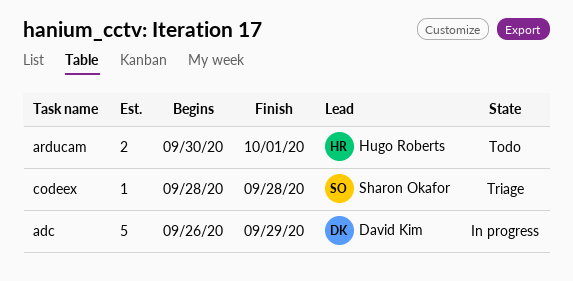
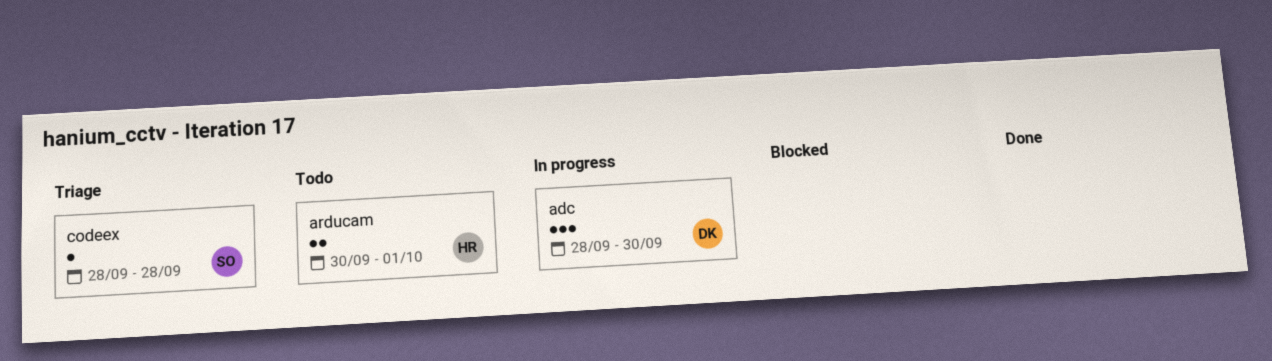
adc, estimate: 5 -> 3
adc, start: Sep 26 -> Sep 28
adc, due: Sep 29 -> Sep 30

